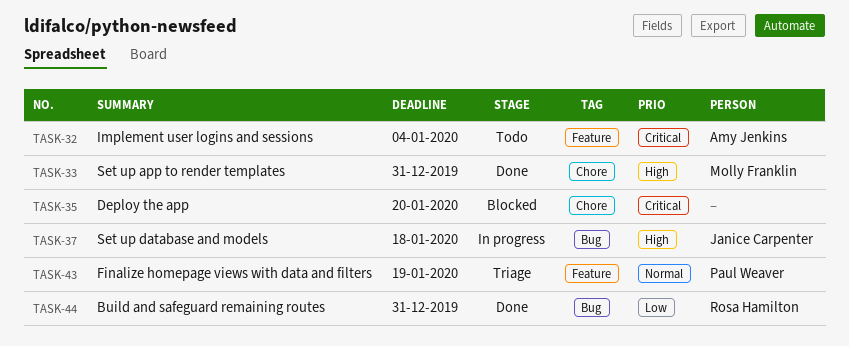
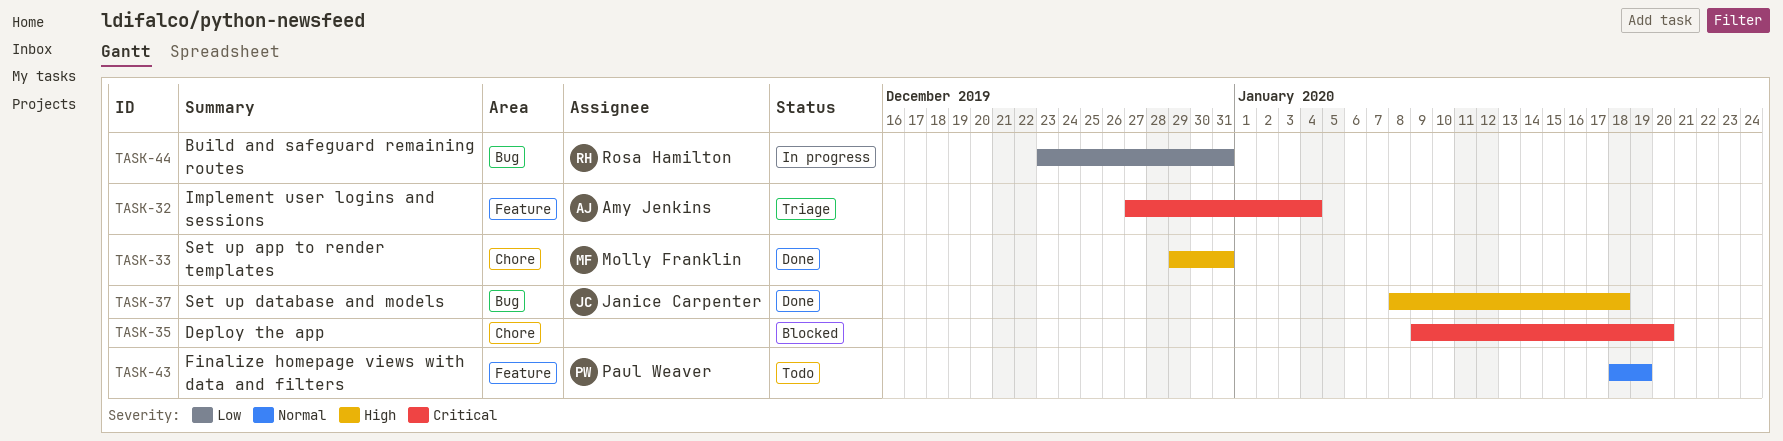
TASK-32, status: Todo -> Triage
TASK-37, status: In progress -> Done
TASK-43, status: Triage -> Todo
TASK-44, status: Done -> In progress

